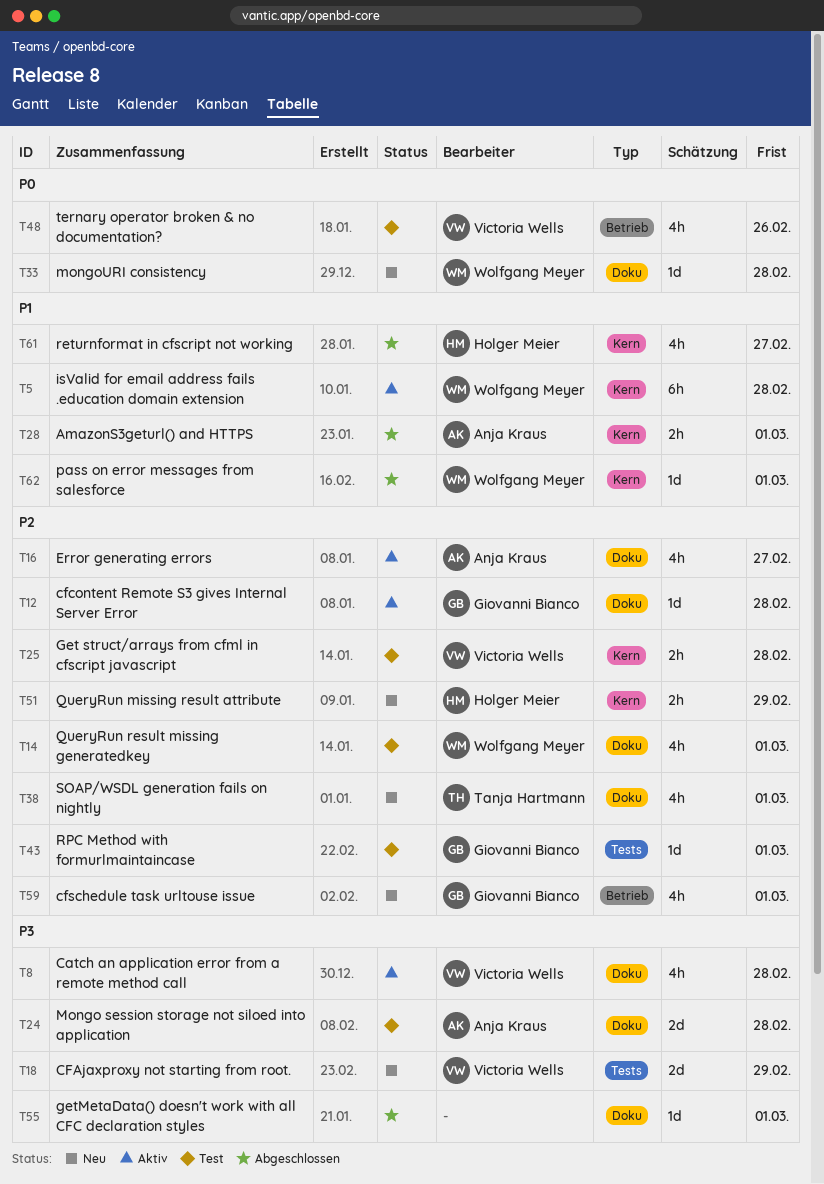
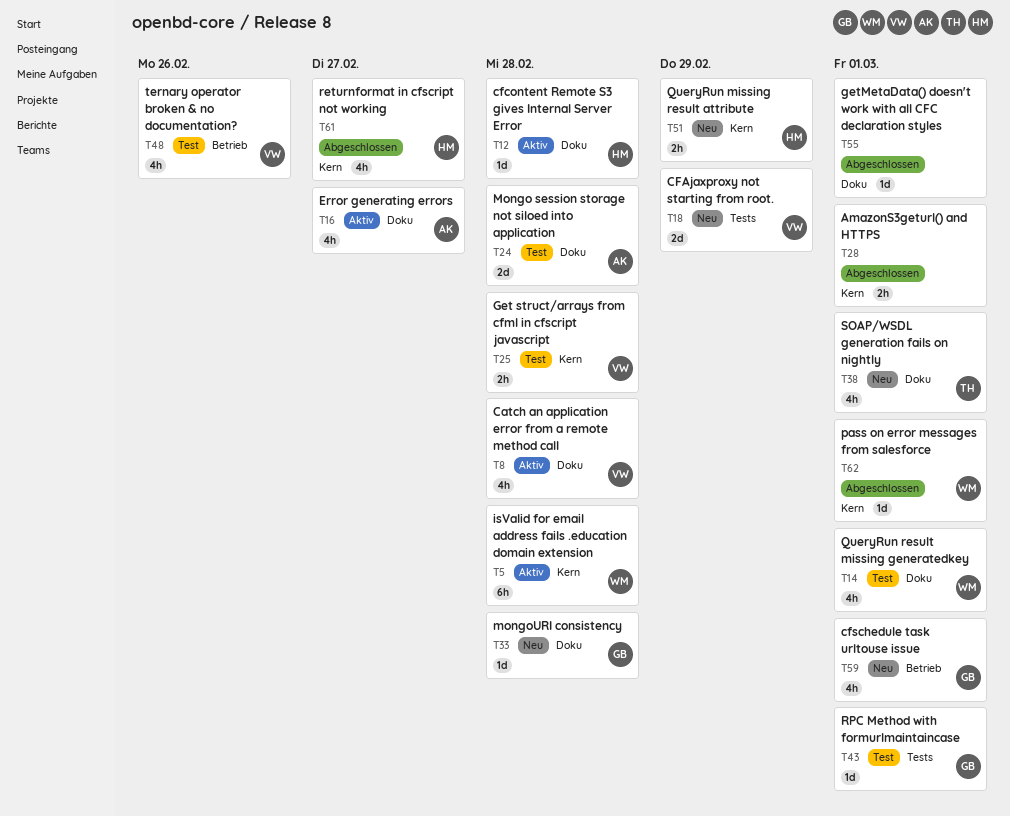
T12, owner: Giovanni Bianco -> Holger Meier
T28, owner: Anja Kraus -> none
T33, owner: Wolfgang Meyer -> Giovanni Bianco

